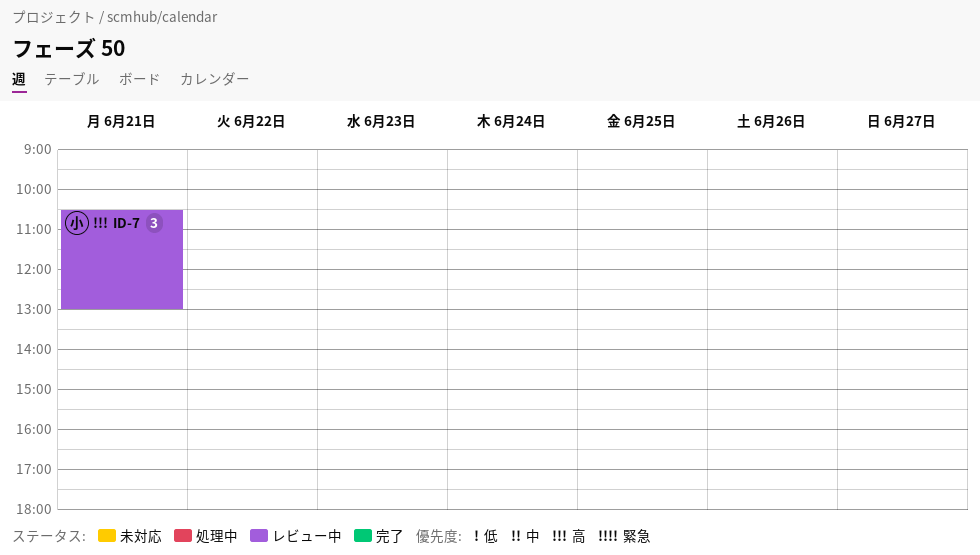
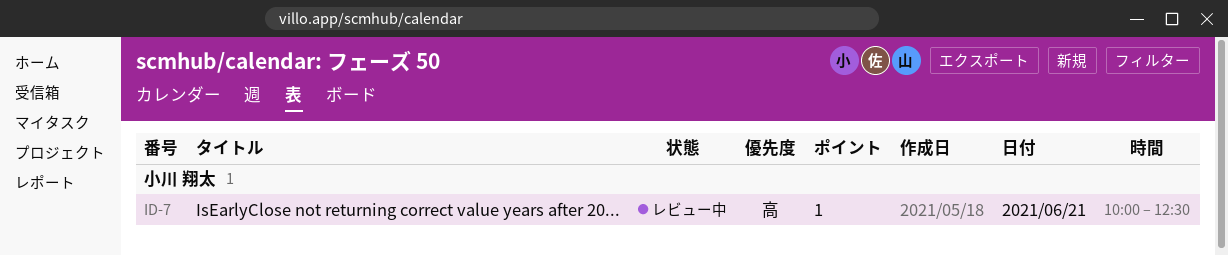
ID-7, estimate: 3 -> 1
ID-7, begins: 10:30 -> 10:00
ID-7, ends: 13:00 -> 12:30

